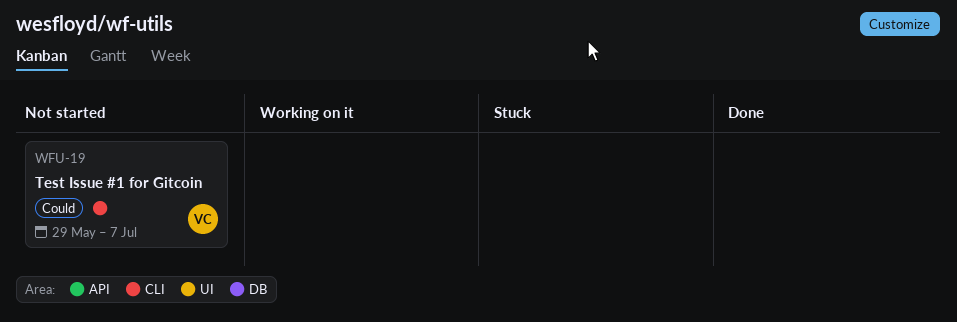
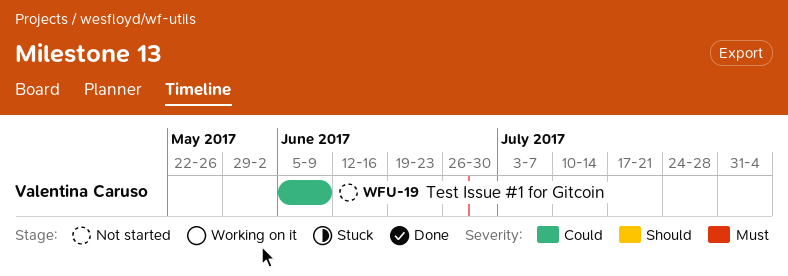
WFU-19, start: May 29 -> Jun 5
WFU-19, due: Jul 7 -> Jun 9

